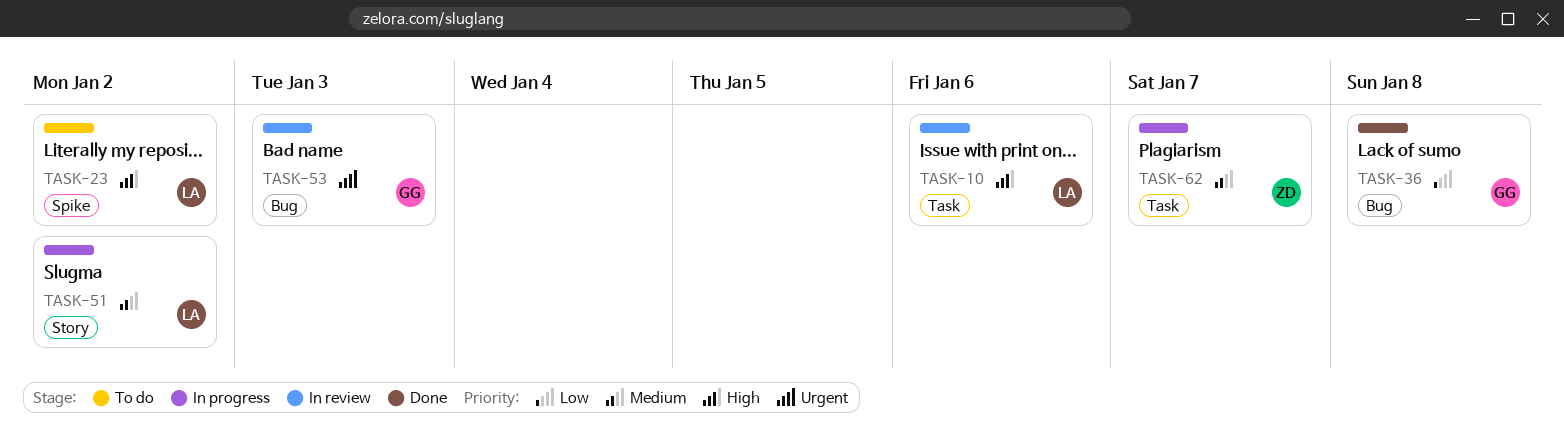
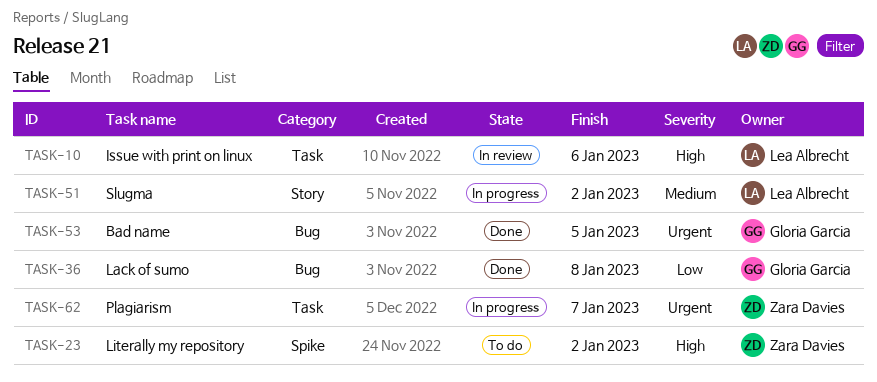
TASK-23, owner: Lea Albrecht -> Zara Davies
TASK-53, status: In review -> Done
TASK-53, due: Jan 3 -> Jan 5
TASK-62, priority: Medium -> Urgent

